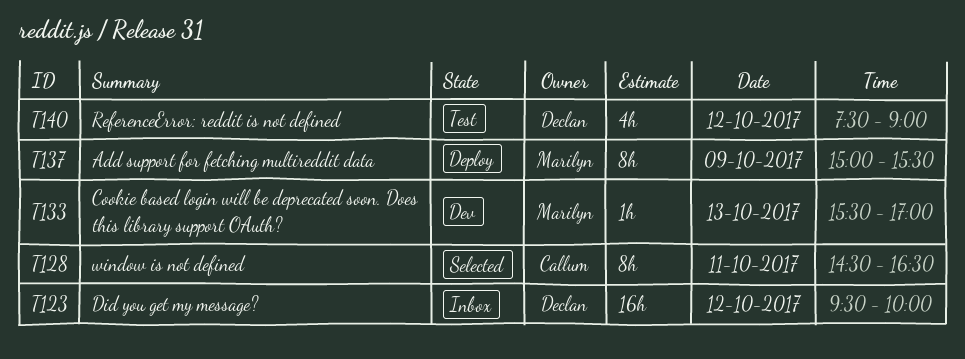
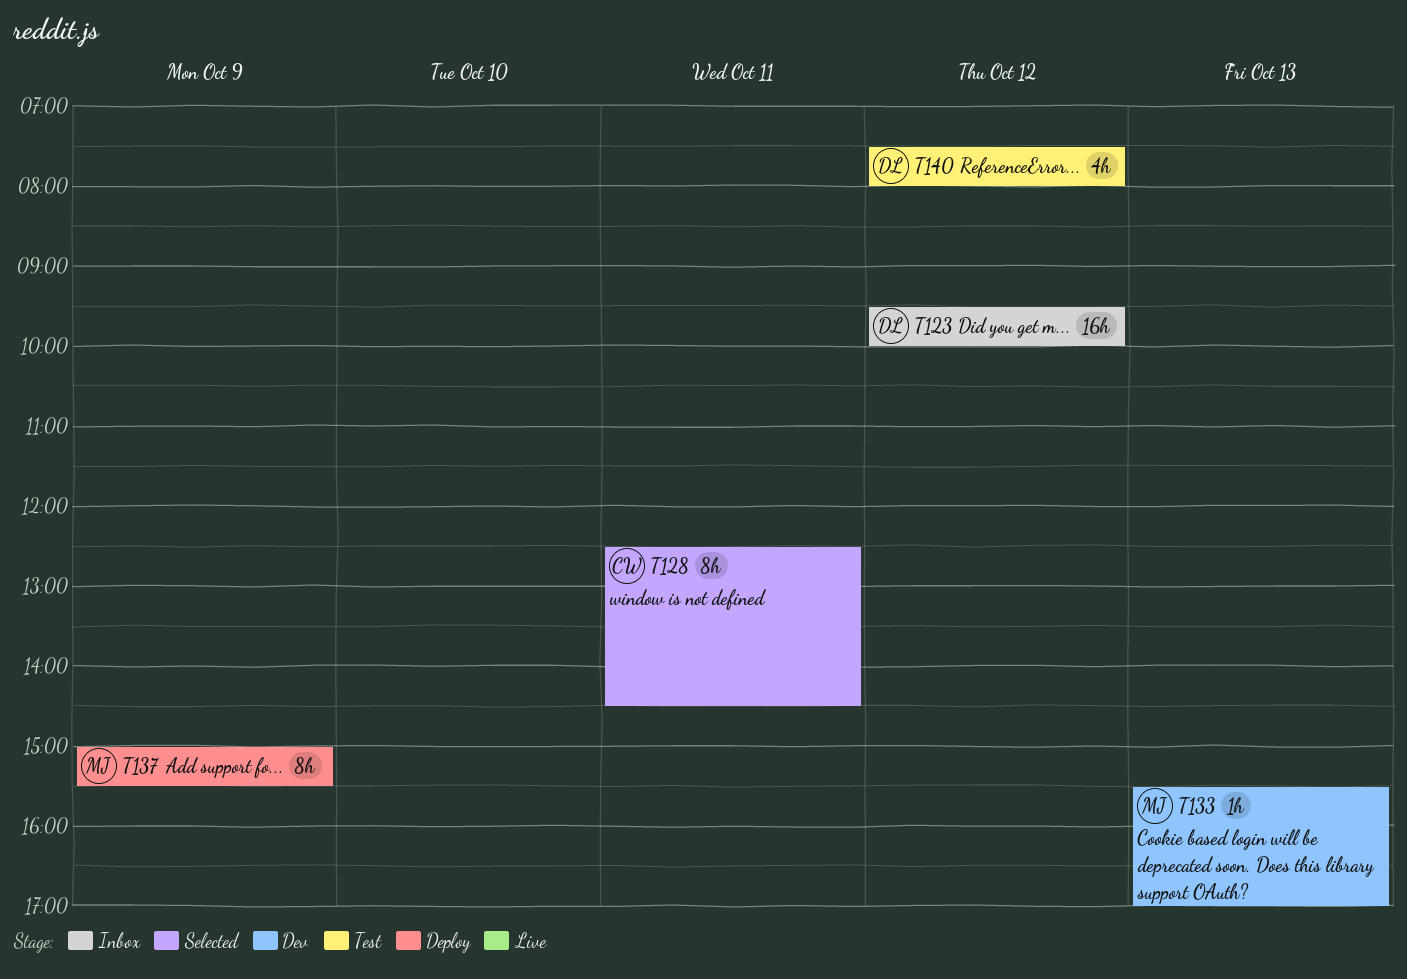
T128, begins: 14:30 -> 12:30
T128, ends: 16:30 -> 14:30
T140, ends: 09:00 -> 08:00

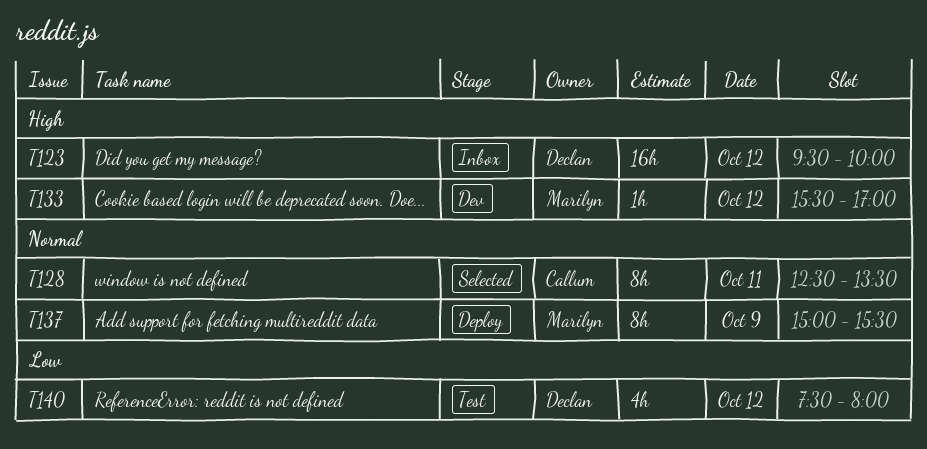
T128, ends: 14:30 -> 13:30
T133, day: Oct 13 -> Oct 12

